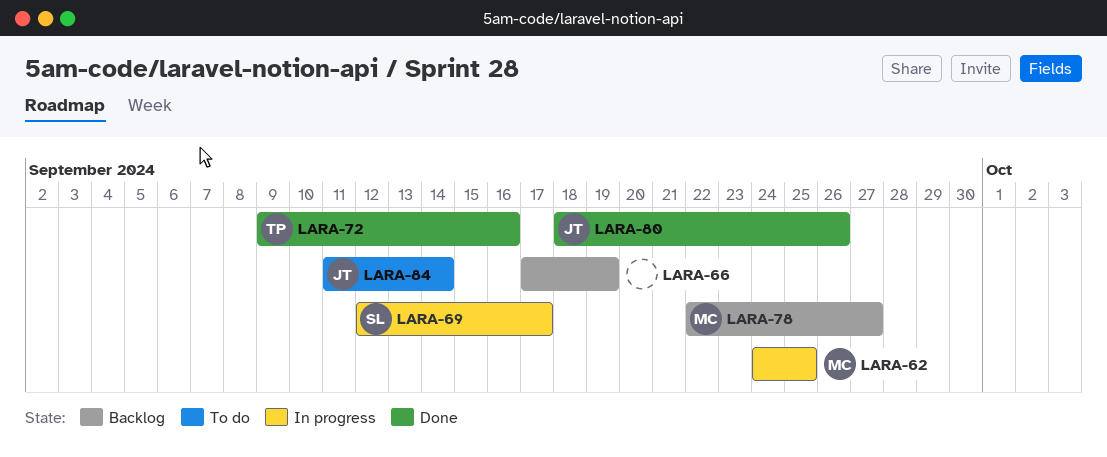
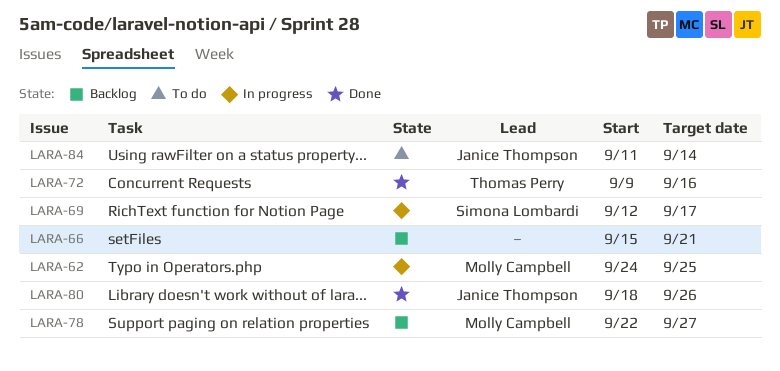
LARA-66, start: Sep 17 -> Sep 15
LARA-66, due: Sep 19 -> Sep 21

